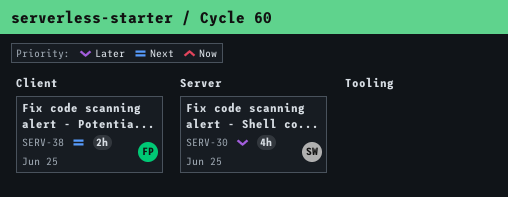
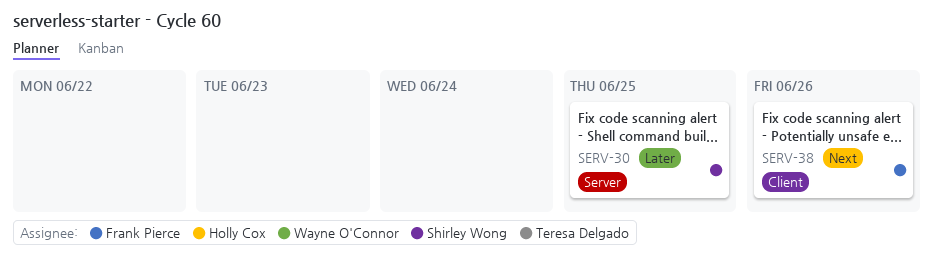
SERV-38, due: Jun 25 -> Jun 26

